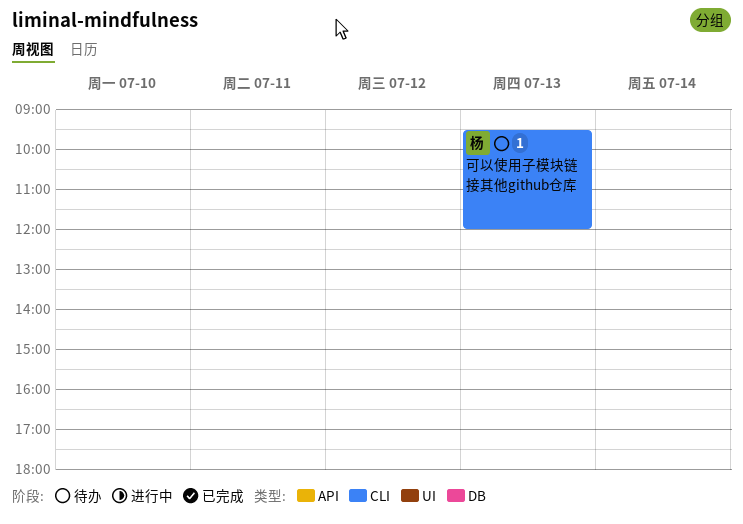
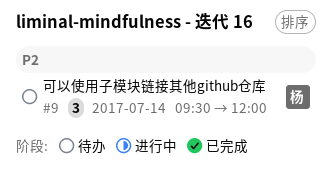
可以使用子模块链接其他github仓库, estimate: 1 -> 3
可以使用子模块链接其他github仓库, day: Jul 13 -> Jul 14

